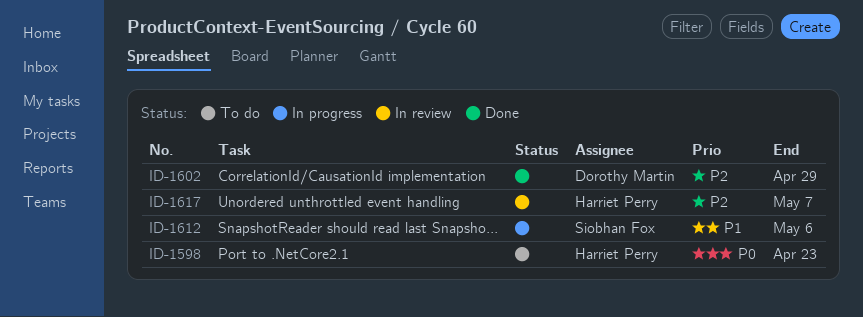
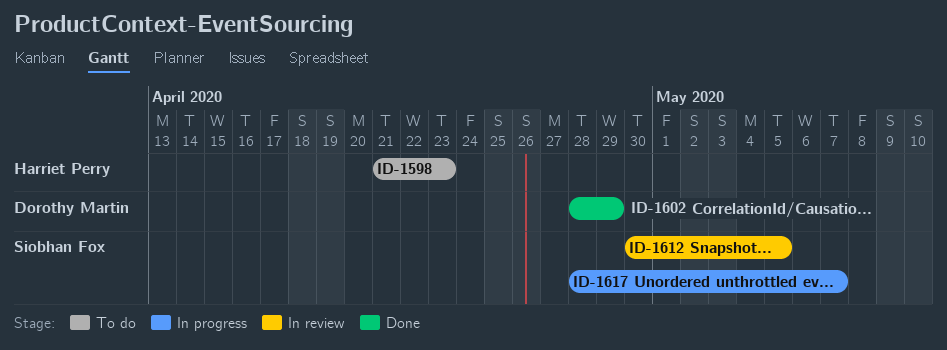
ID-1612, status: In progress -> In review
ID-1612, due: May 6 -> May 5
ID-1617, status: In review -> In progress
ID-1617, owner: Harriet Perry -> Siobhan Fox

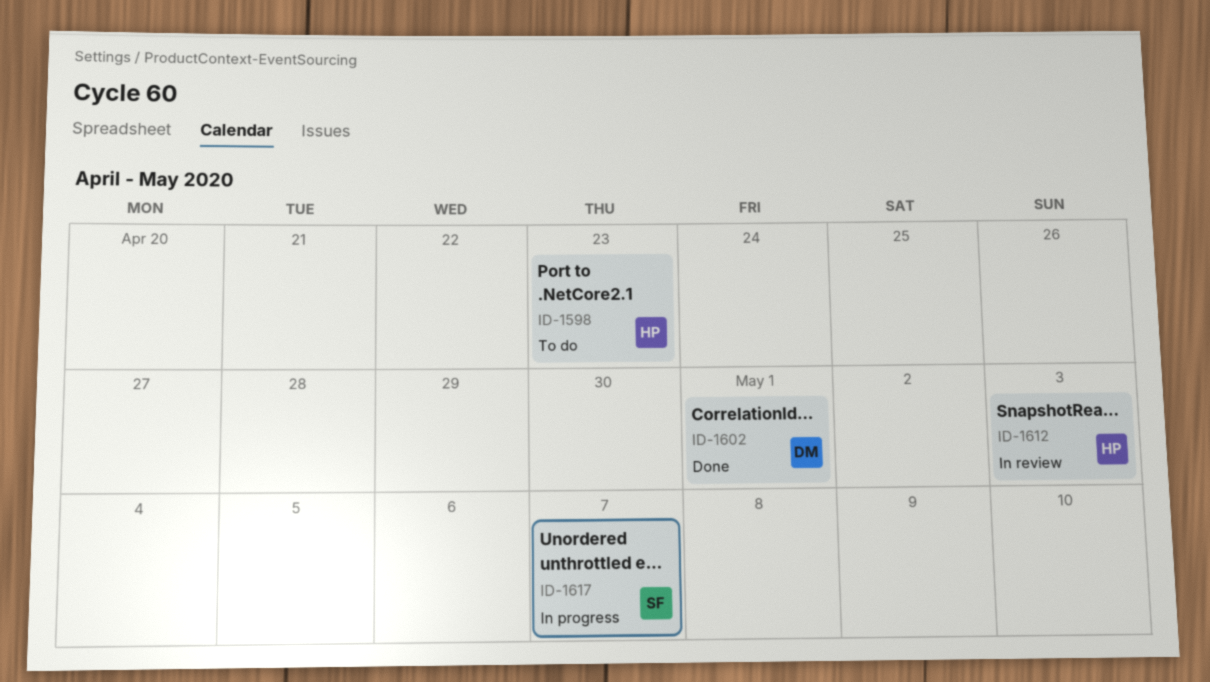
ID-1602, due: Apr 29 -> May 1
ID-1612, owner: Siobhan Fox -> Harriet Perry
ID-1612, due: May 5 -> May 3

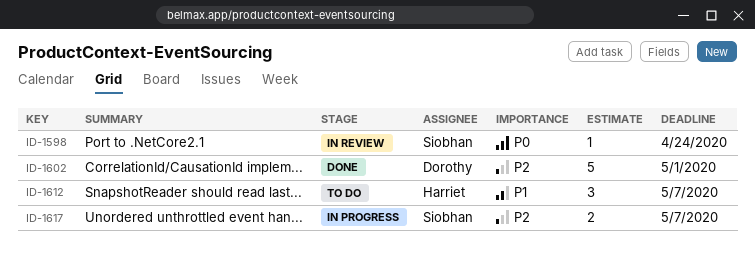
ID-1598, status: To do -> In review
ID-1598, owner: Harriet -> Siobhan
ID-1598, due: Apr 23 -> Apr 24
ID-1612, status: In review -> To do
ID-1612, due: May 3 -> May 7

